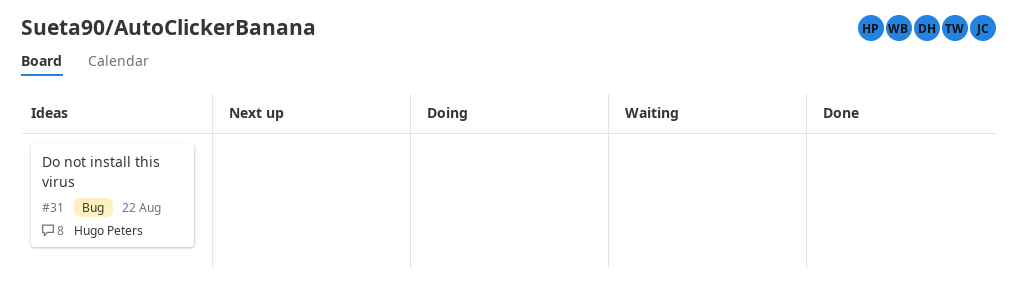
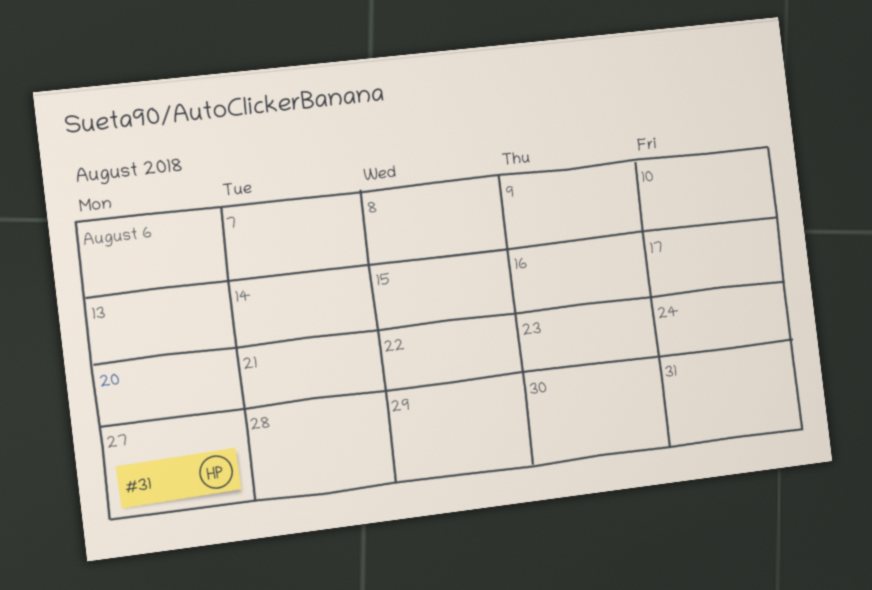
#31, due: Aug 22 -> Aug 27

